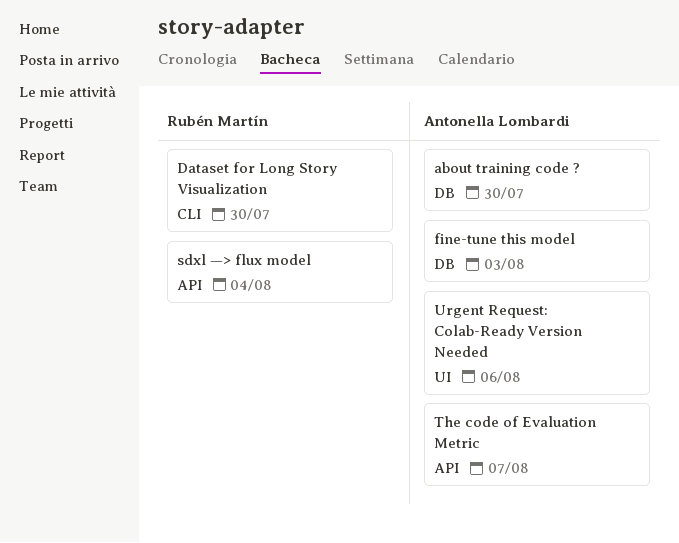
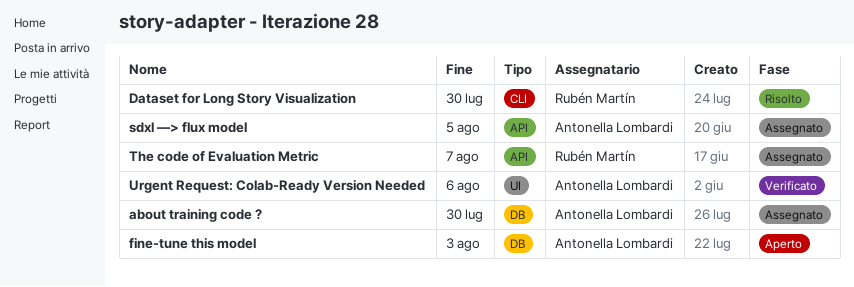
sdxl —> flux model, owner: Rubén Martín -> Antonella Lombardi
sdxl —> flux model, due: Aug 4 -> Aug 5
The code of Evaluation Metric, owner: Antonella Lombardi -> Rubén Martín

